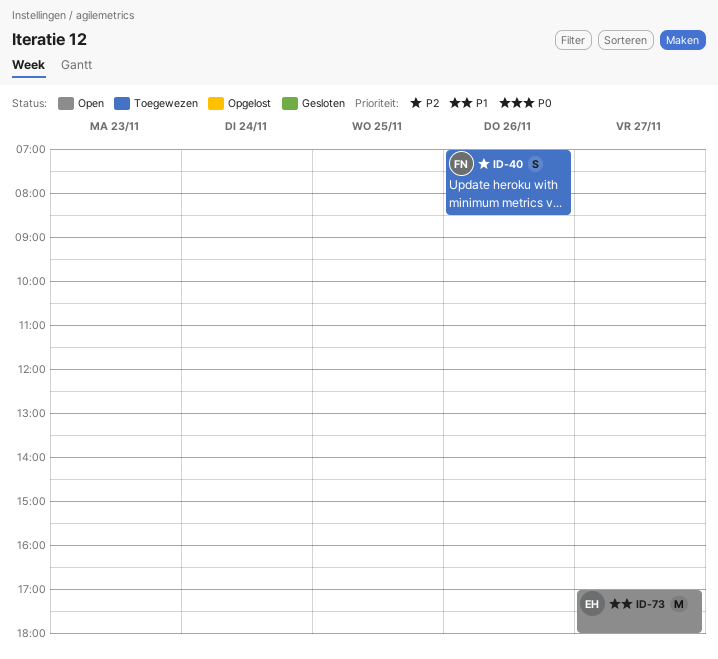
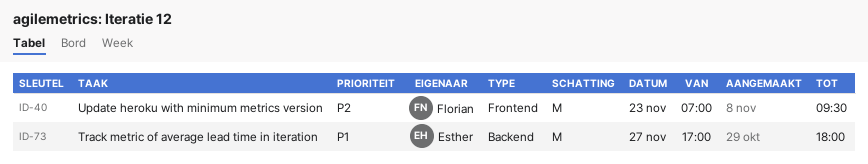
ID-40, estimate: S -> M
ID-40, day: Nov 26 -> Nov 23
ID-40, ends: 08:30 -> 09:30

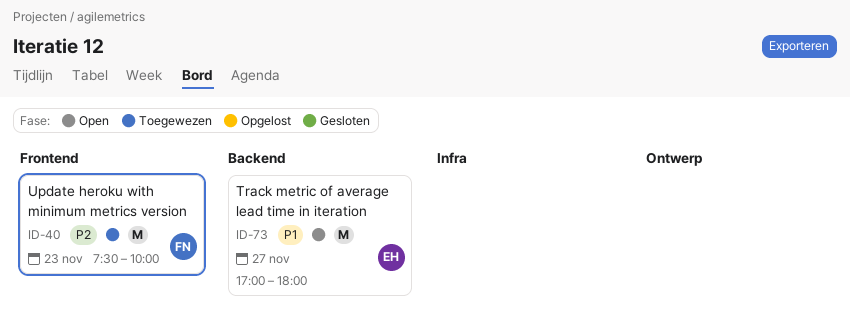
ID-40, begins: 07:00 -> 07:30
ID-40, ends: 09:30 -> 10:00

